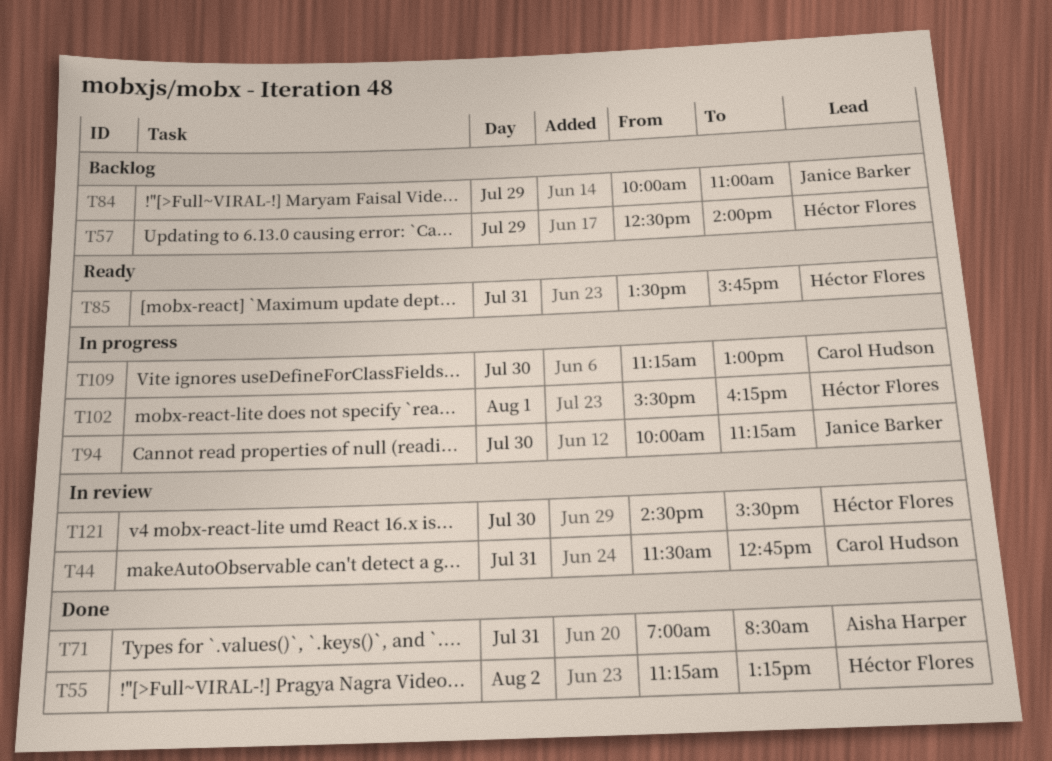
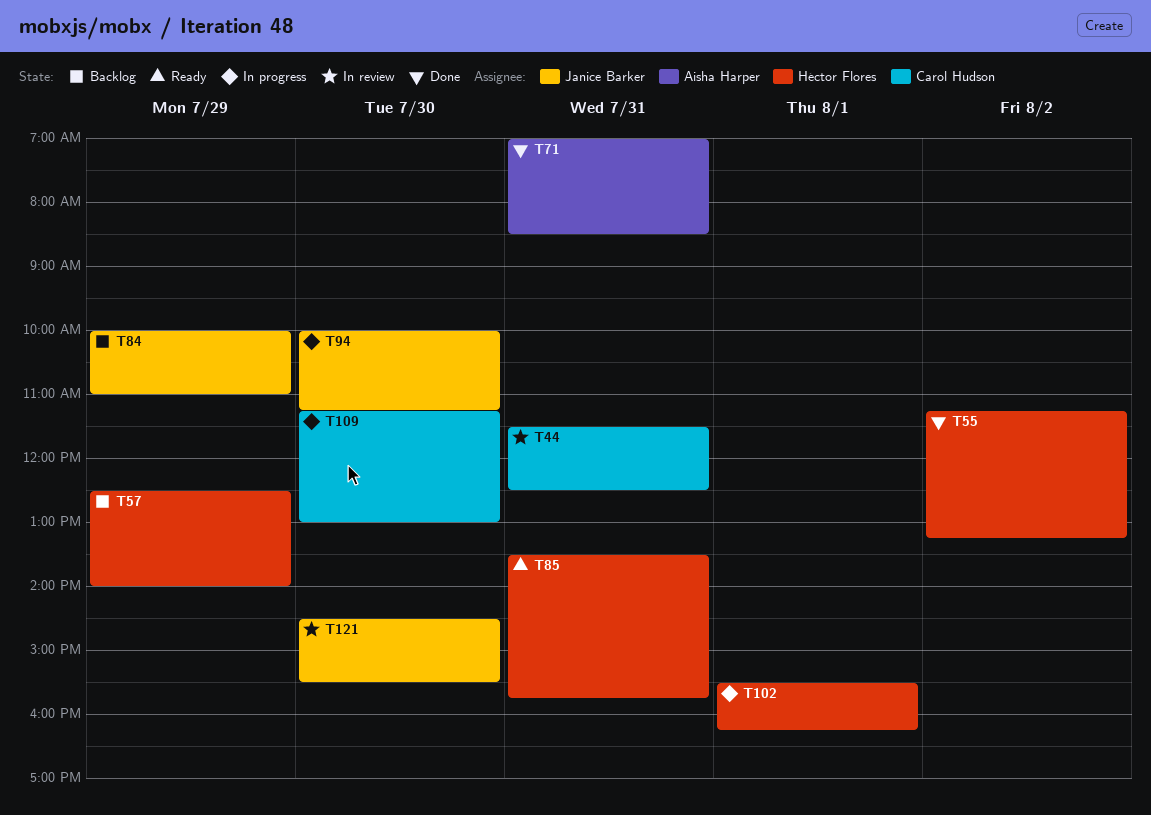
T44, ends: 12:45 -> 12:30
T121, owner: Héctor Flores -> Janice Barker

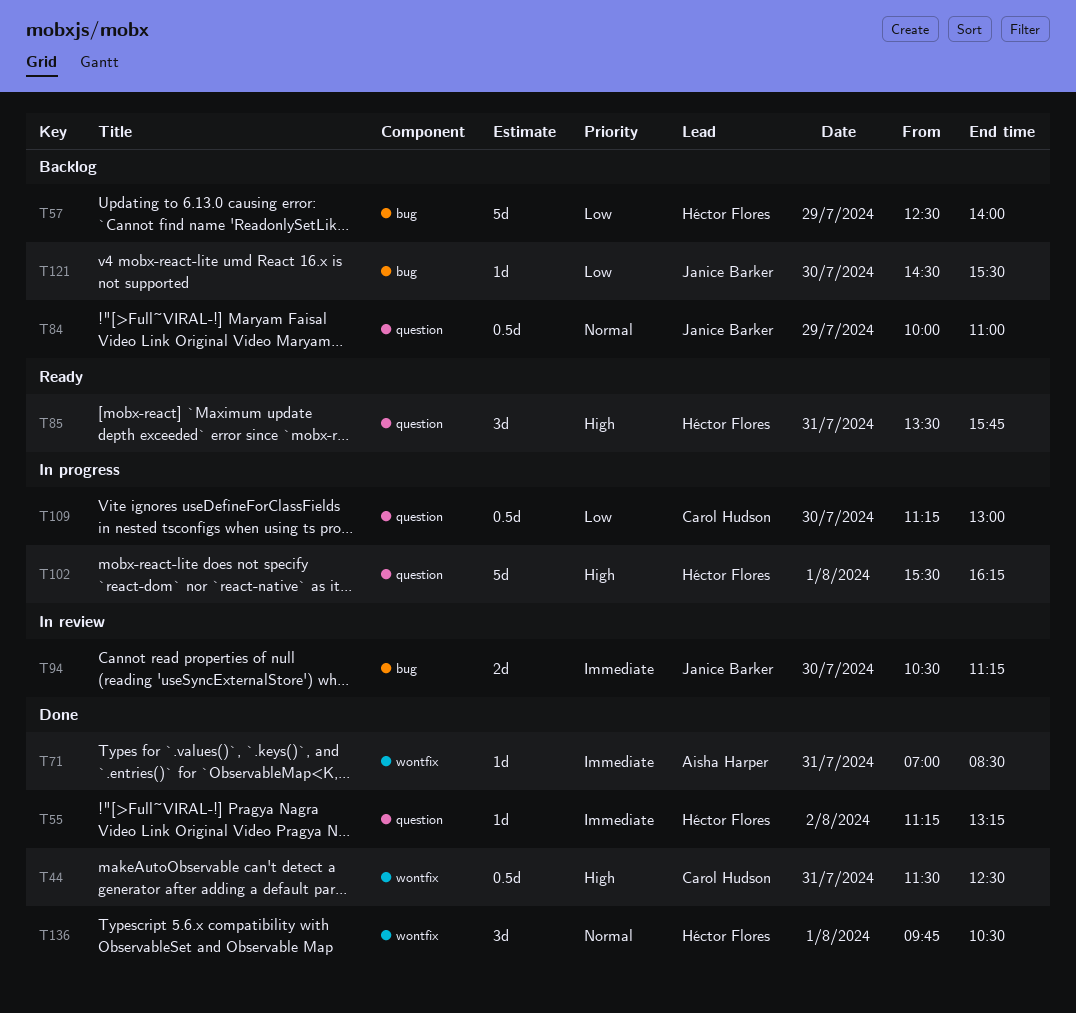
T44, status: In review -> Done
T94, status: In progress -> In review
T94, begins: 10:00 -> 10:30
T121, status: In review -> Backlog
T136: none -> present

